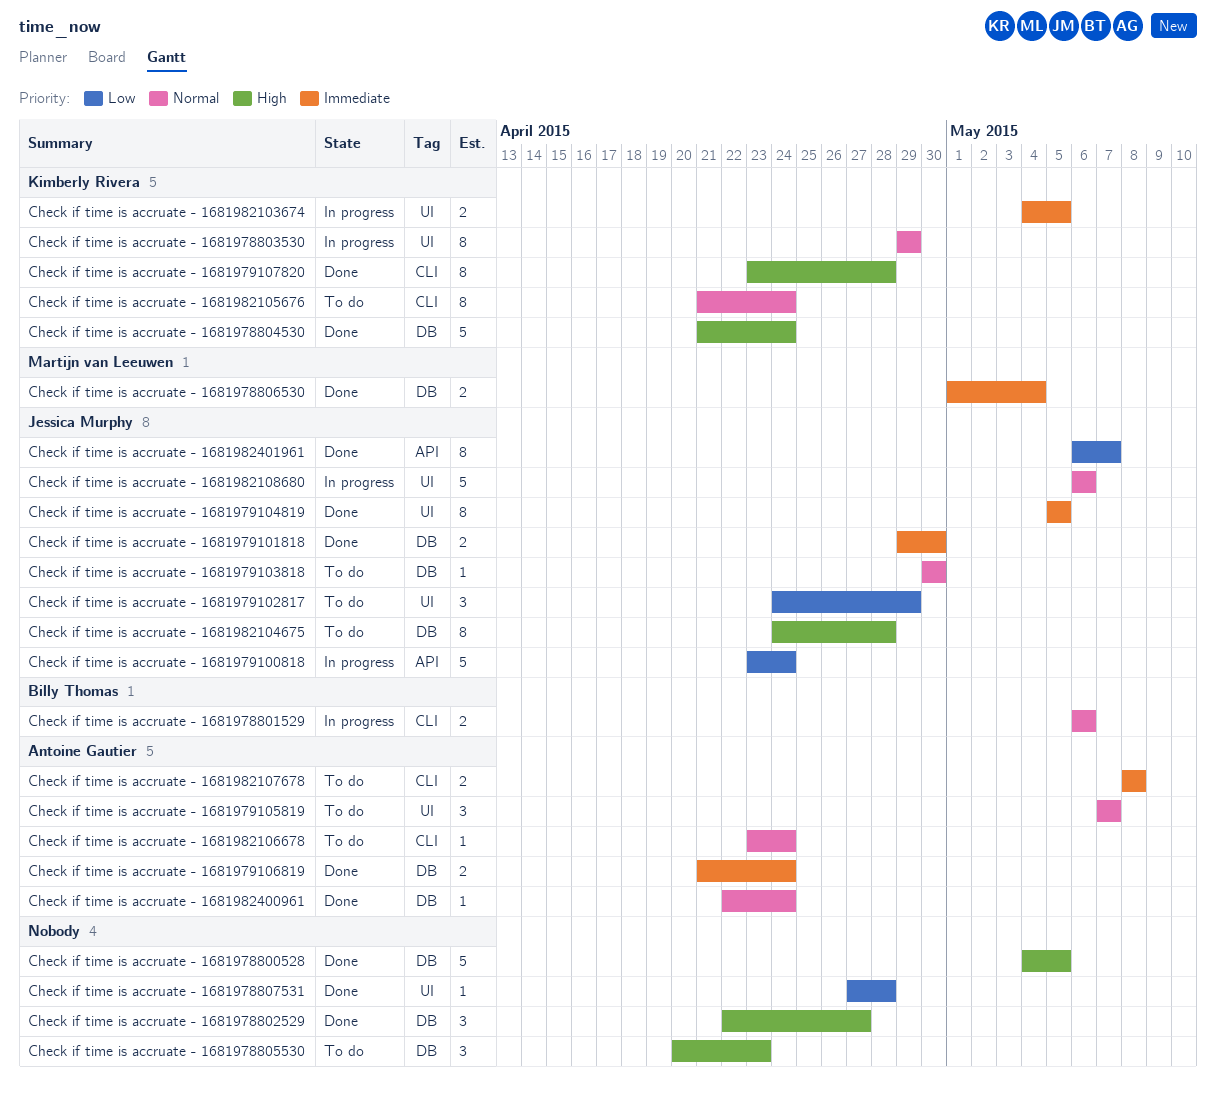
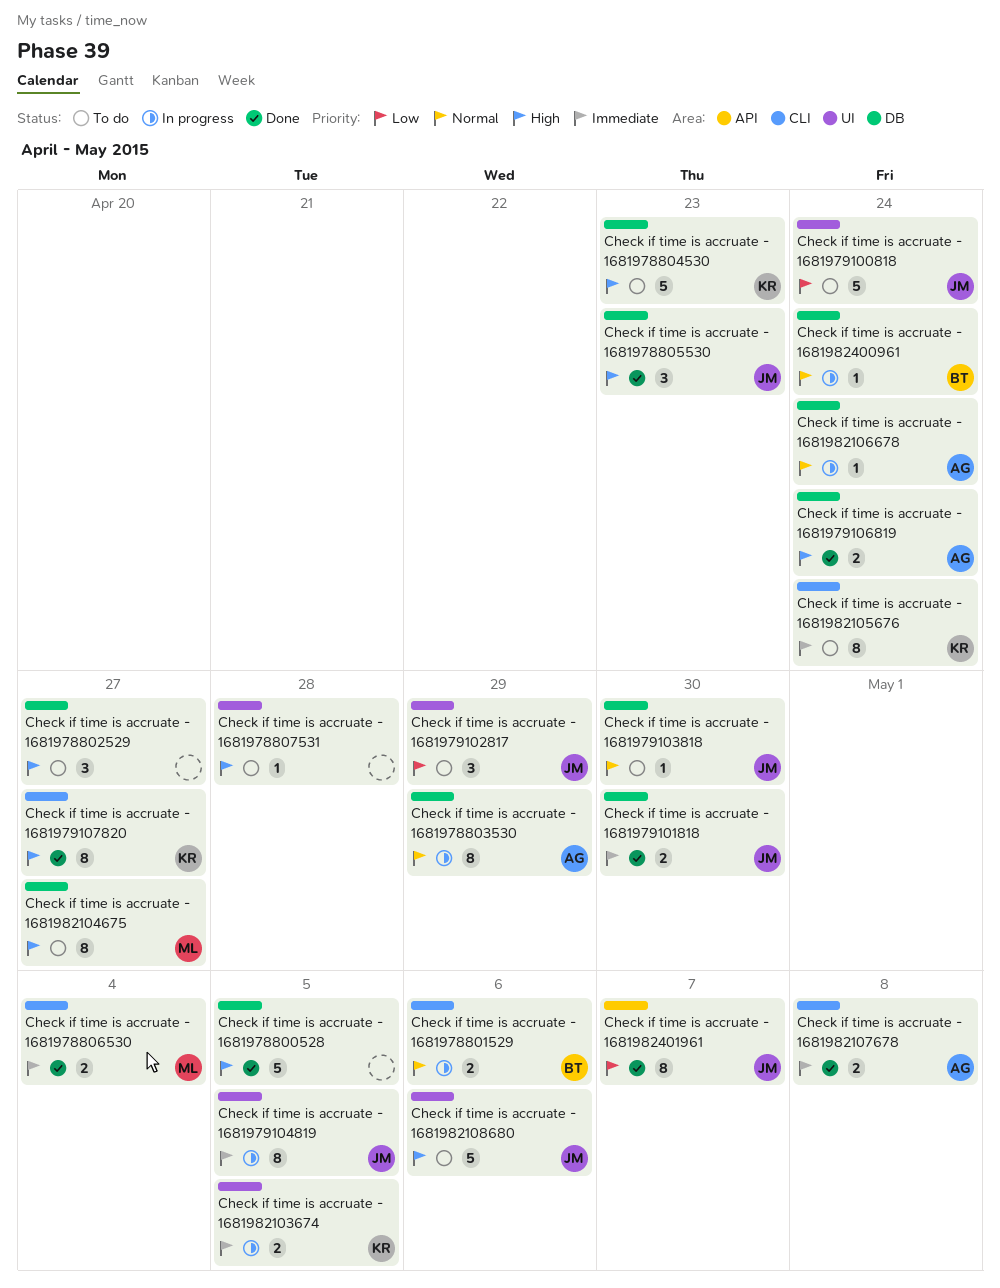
Check if time is accruate - 1681978802529, status: Done -> To do
Check if time is accruate - 1681978803530, owner: Kimberly Rivera -> Antoine Gautier
Check if time is accruate - 1681978803530, label: UI -> DB
Check if time is accruate - 1681978804530, status: Done -> To do
Check if time is accruate - 1681978804530, due: Apr 24 -> Apr 23
Check if time is accruate - 1681978805530, status: To do -> Done
Check if time is accruate - 1681978805530, owner: none -> Jessica Murphy
Check if time is accruate - 1681978806530, label: DB -> CLI
Check if time is accruate - 1681978807531, status: Done -> To do
Check if time is accruate - 1681978807531, priority: Low -> High
Check if time is accruate - 1681979100818, status: In progress -> To do
Check if time is accruate - 1681979100818, label: API -> UI
Check if time is accruate - 1681979104819, status: Done -> In progress
Check if time is accruate - 1681979105819: present -> none
Check if time is accruate - 1681979106819, priority: Immediate -> High
Check if time is accruate - 1681979107820, due: Apr 28 -> Apr 27
Check if time is accruate - 1681982104675, owner: Jessica Murphy -> Martijn van Leeuwen
Check if time is accruate - 1681982104675, due: Apr 28 -> Apr 27
Check if time is accruate - 1681982105676, priority: Normal -> Immediate
Check if time is accruate - 1681982106678, status: To do -> In progress
Check if time is accruate - 1681982106678, label: CLI -> DB
Check if time is accruate - 1681982107678, status: To do -> Done
Check if time is accruate - 1681982108680, status: In progress -> To do
Check if time is accruate - 1681982108680, priority: Normal -> High
Check if time is accruate - 1681982400961, status: Done -> In progress
Check if time is accruate - 1681982400961, owner: Antoine Gautier -> Billy Thomas

